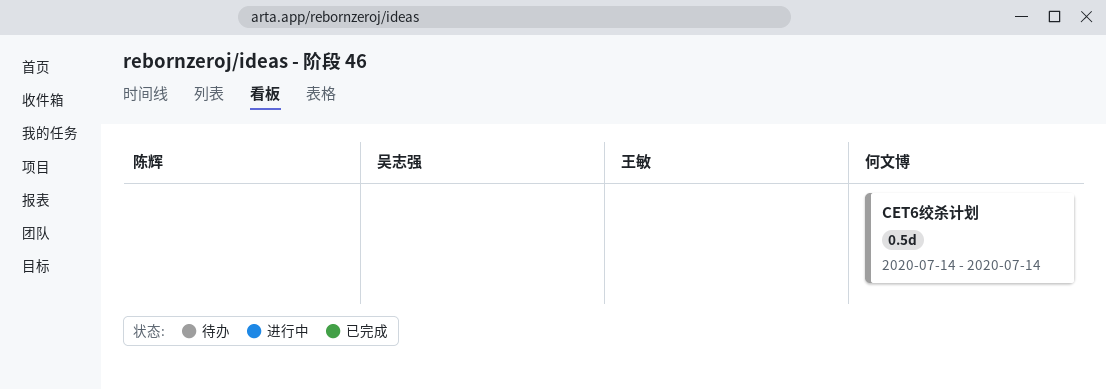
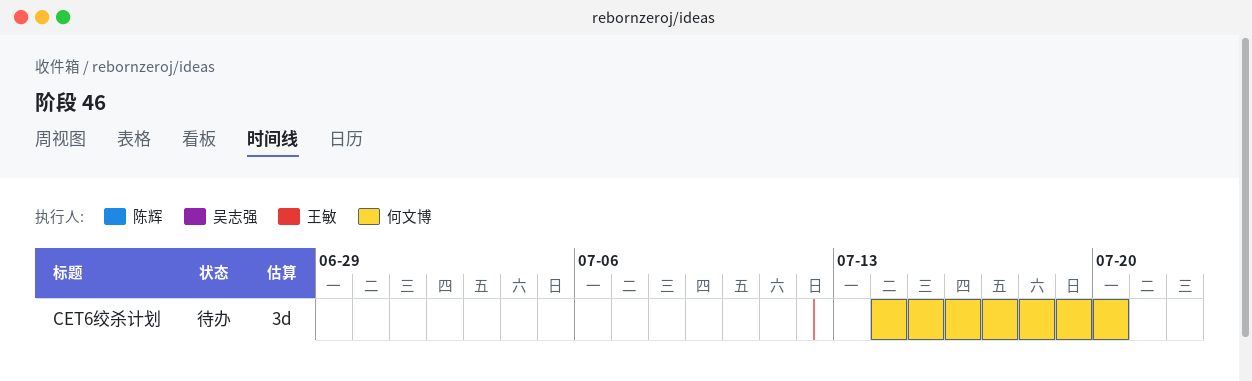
CET6绞杀计划, estimate: 0.5d -> 3d
CET6绞杀计划, due: Jul 14 -> Jul 20

